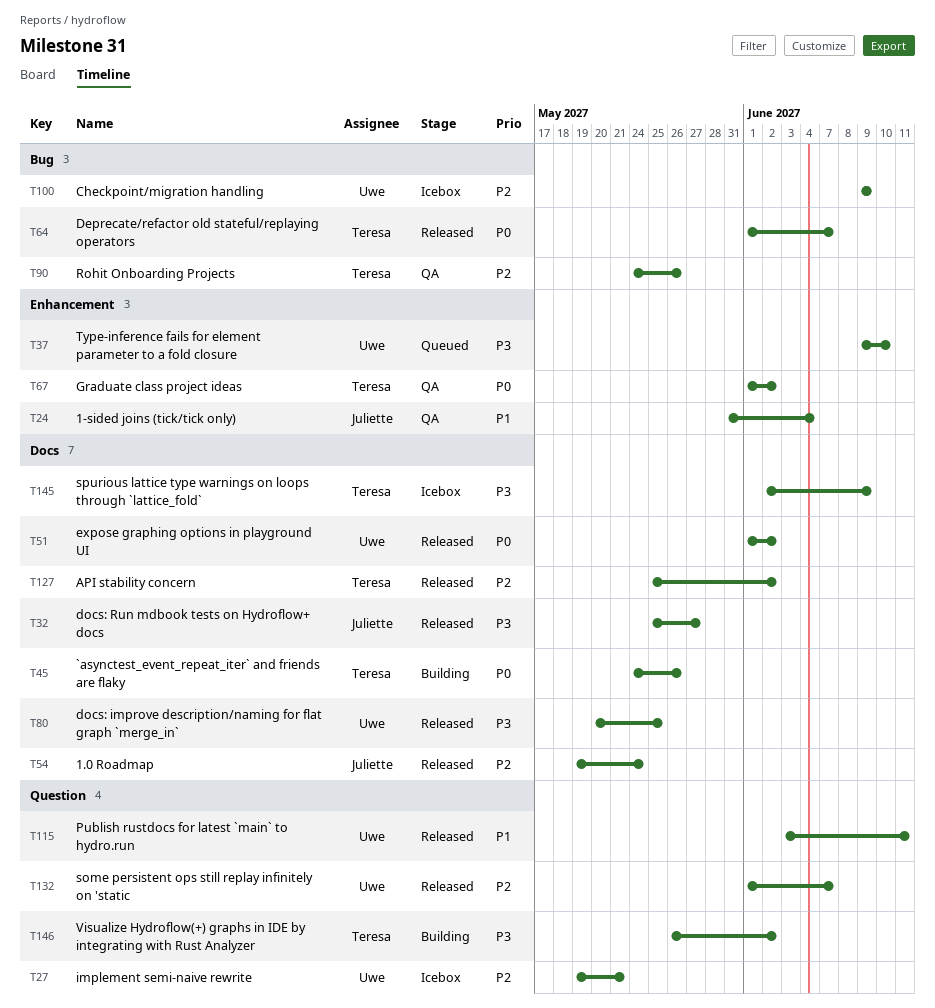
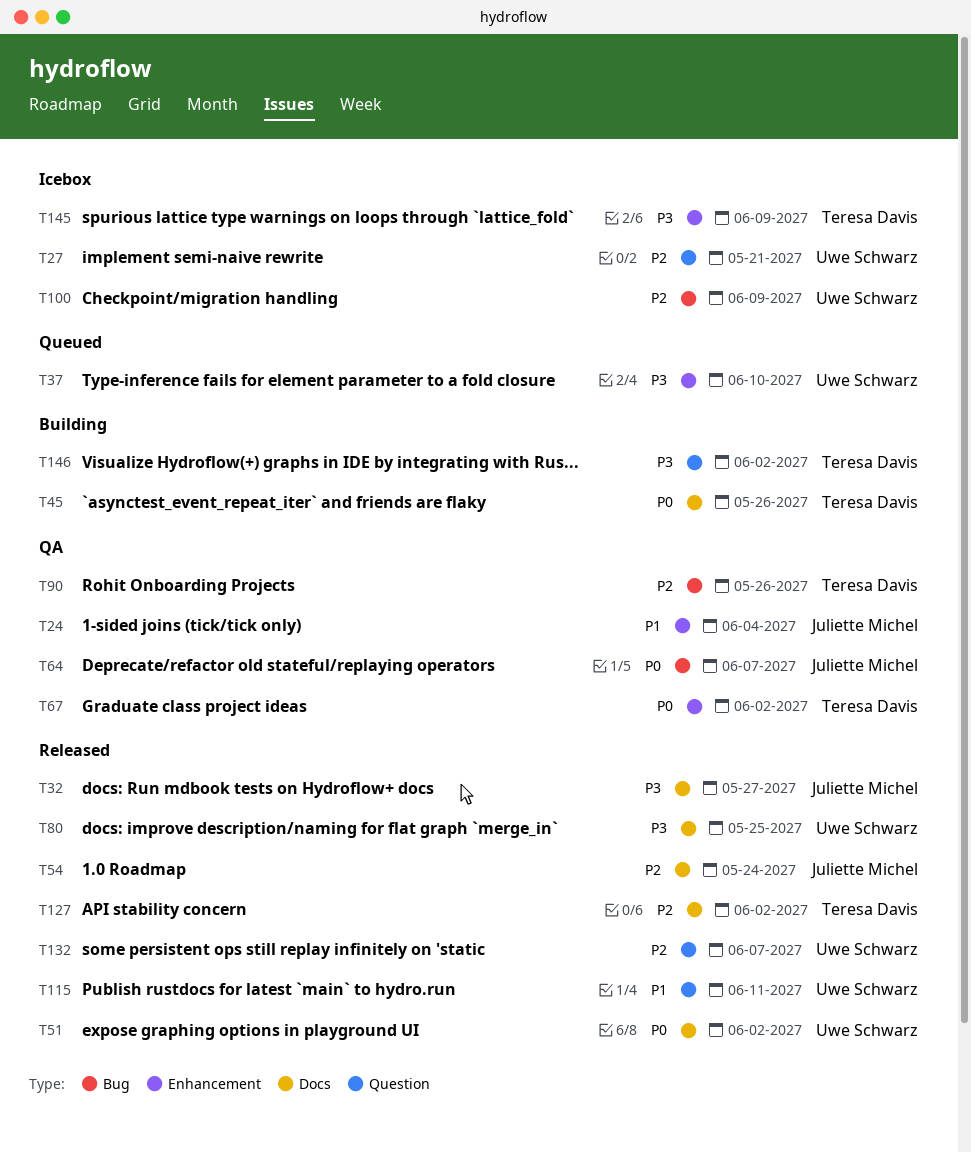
T64, status: Released -> QA
T64, owner: Teresa Davis -> Juliette Michel
T145, label: Docs -> Enhancement

